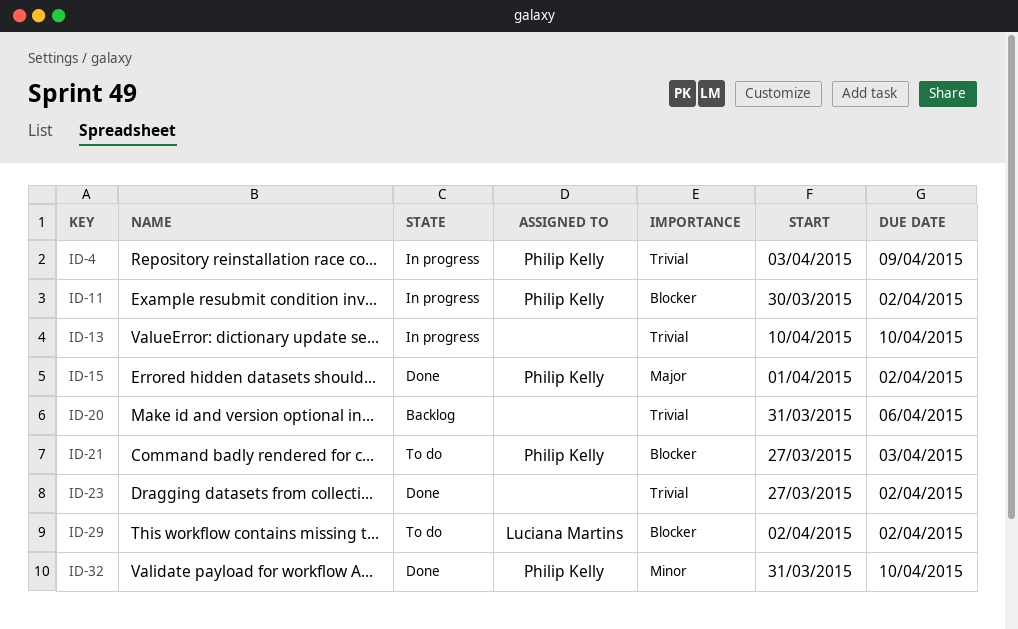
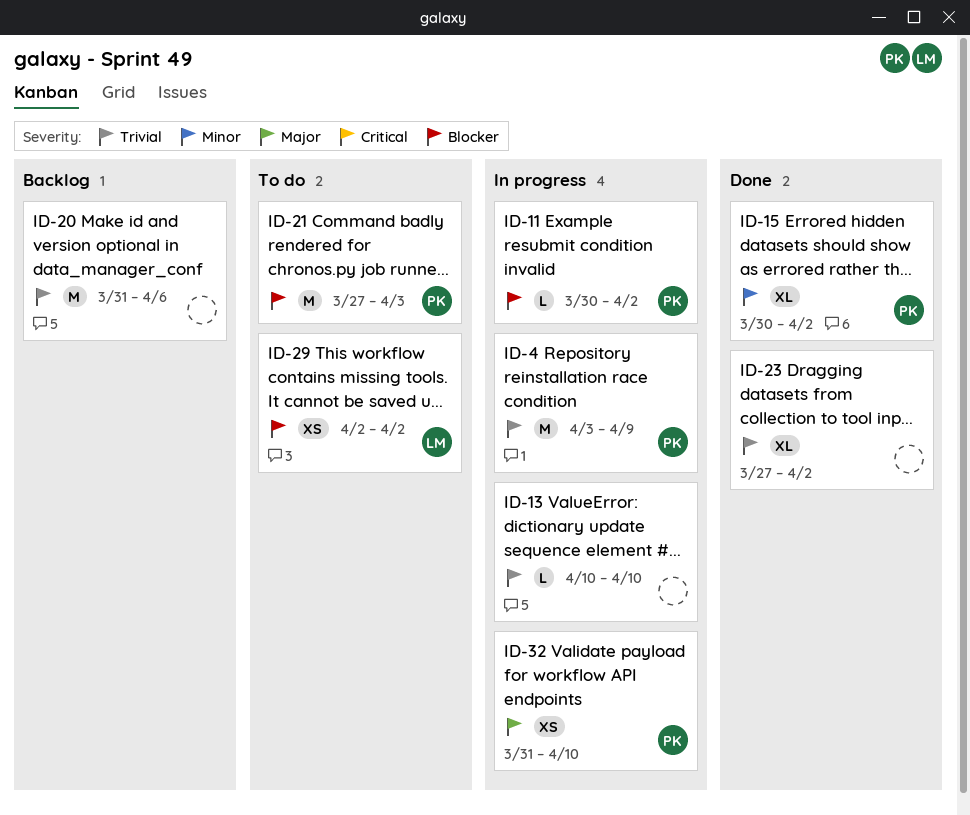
ID-15, priority: Major -> Minor
ID-15, start: Apr 1 -> Mar 30
ID-32, status: Done -> In progress
ID-32, priority: Minor -> Major

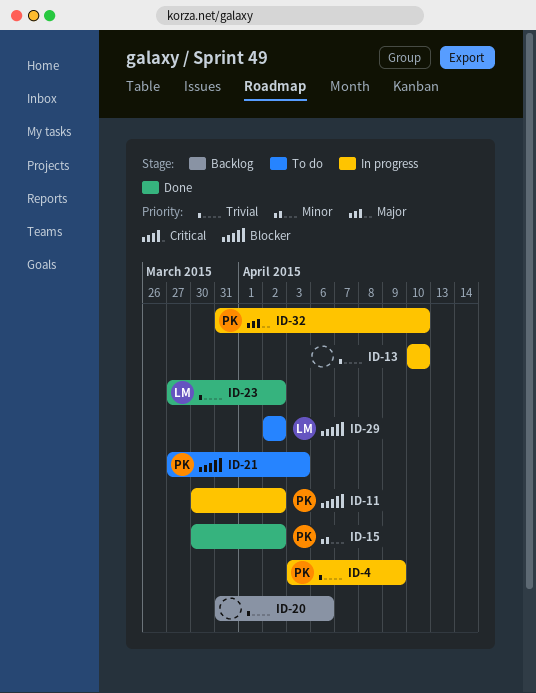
ID-23, owner: none -> LM

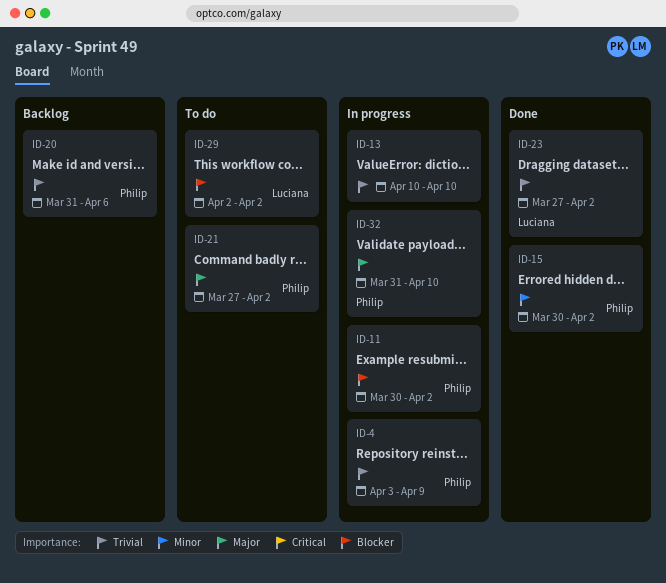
ID-20, owner: none -> Philip
ID-21, priority: Blocker -> Major
ID-21, due: Apr 3 -> Apr 2

